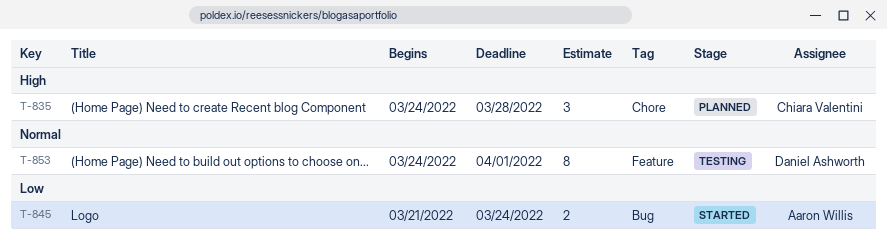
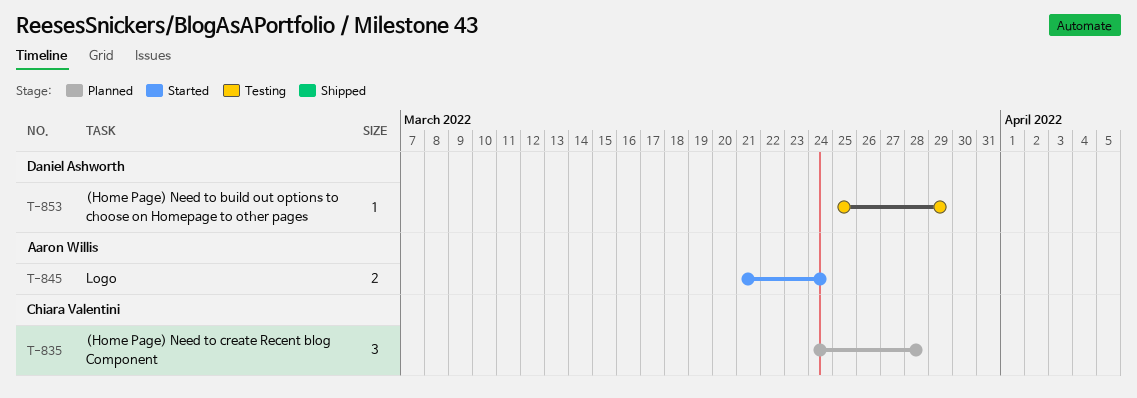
T-853, estimate: 8 -> 1
T-853, start: Mar 24 -> Mar 25
T-853, due: Apr 1 -> Mar 29

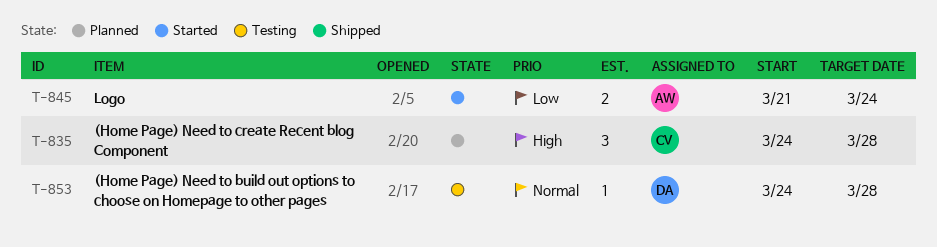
T-853, start: Mar 25 -> Mar 24
T-853, due: Mar 29 -> Mar 28

